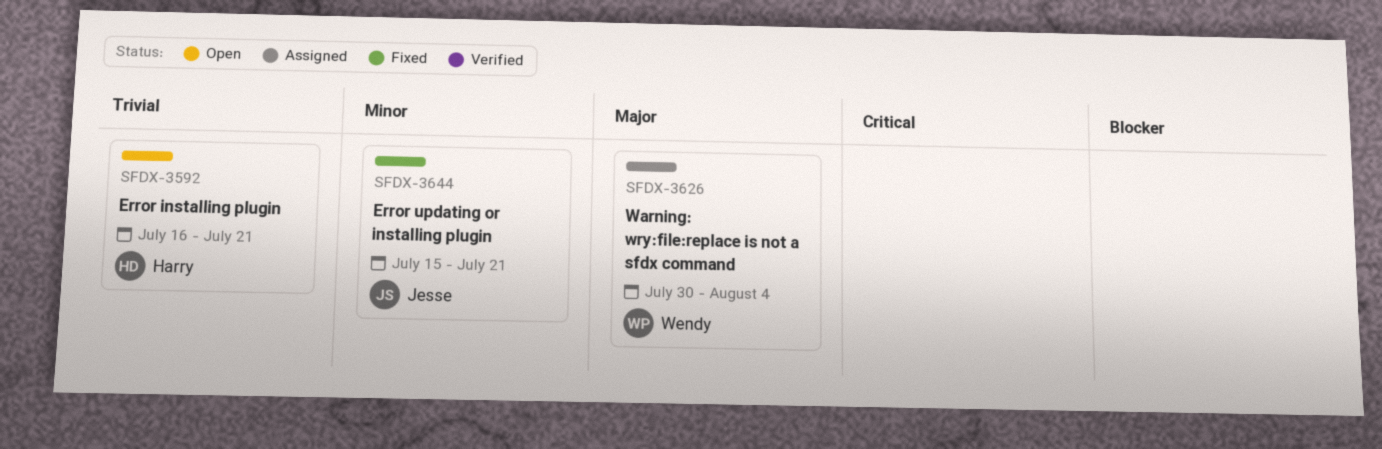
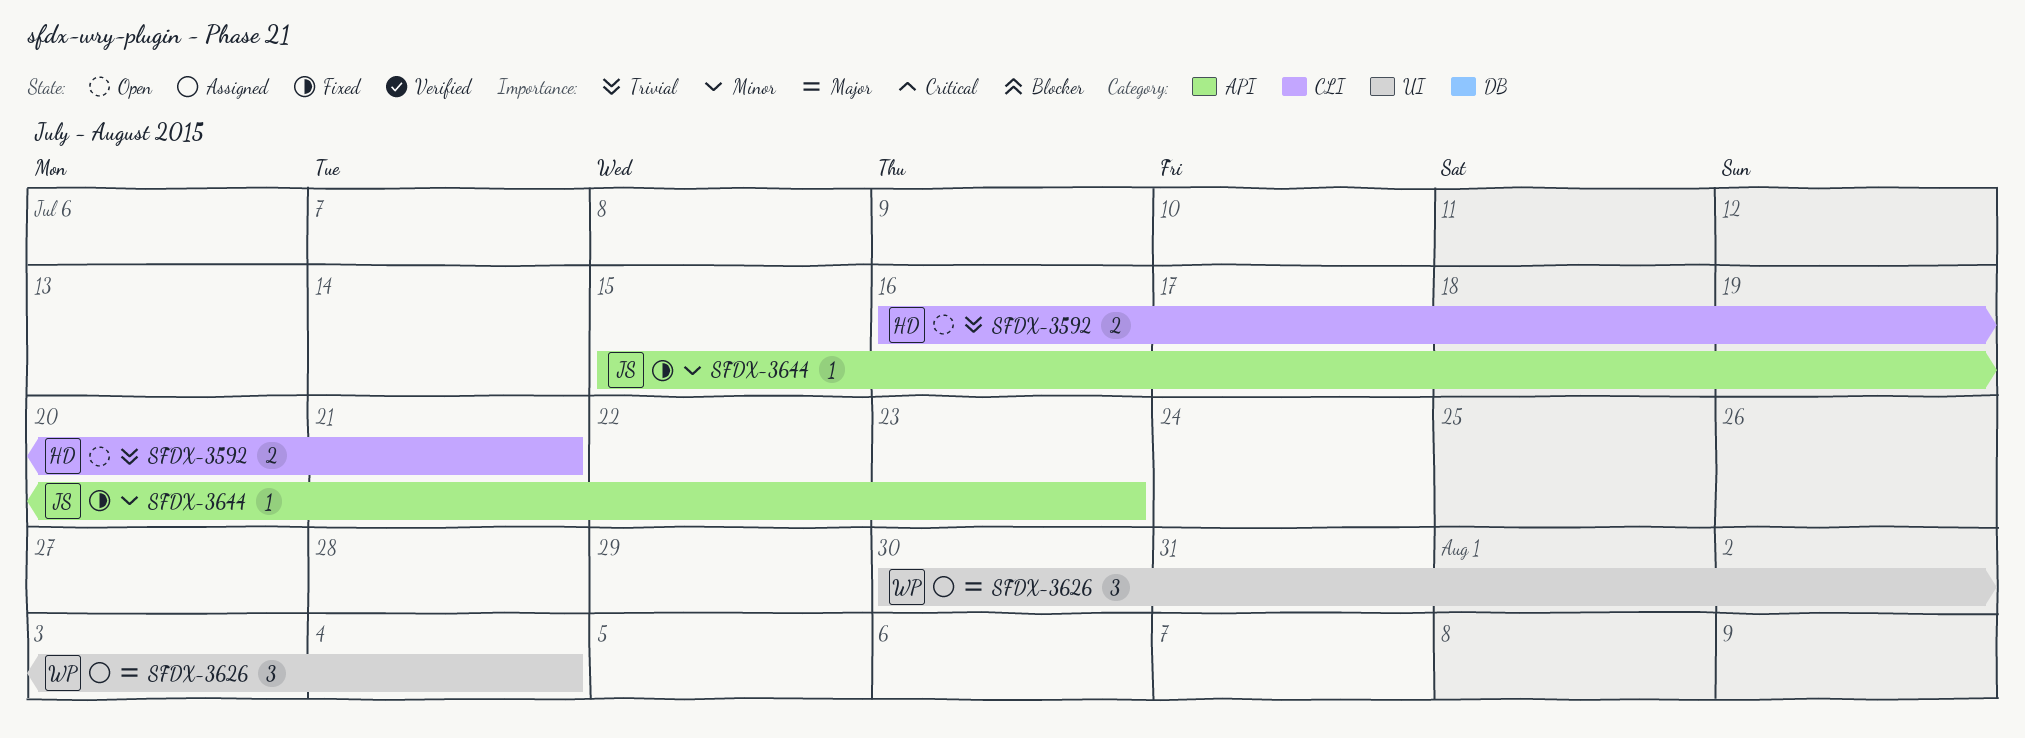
SFDX-3644, due: Jul 21 -> Jul 23

